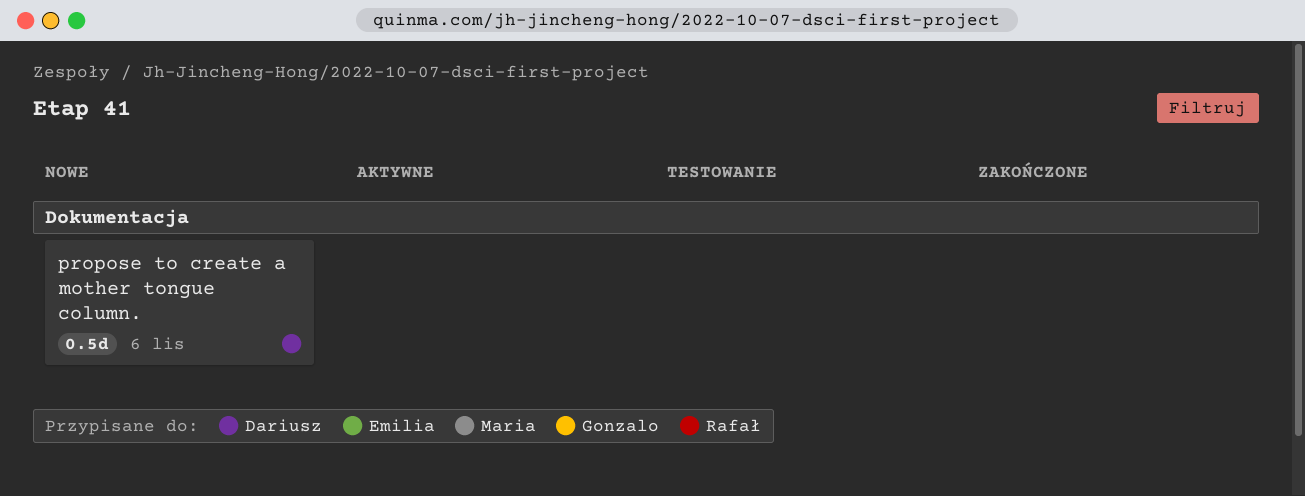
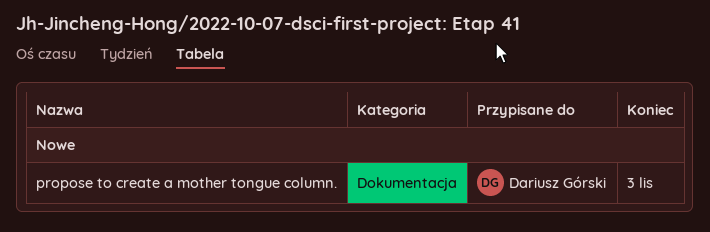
propose to create a mother tongue column., due: Nov 6 -> Nov 3

